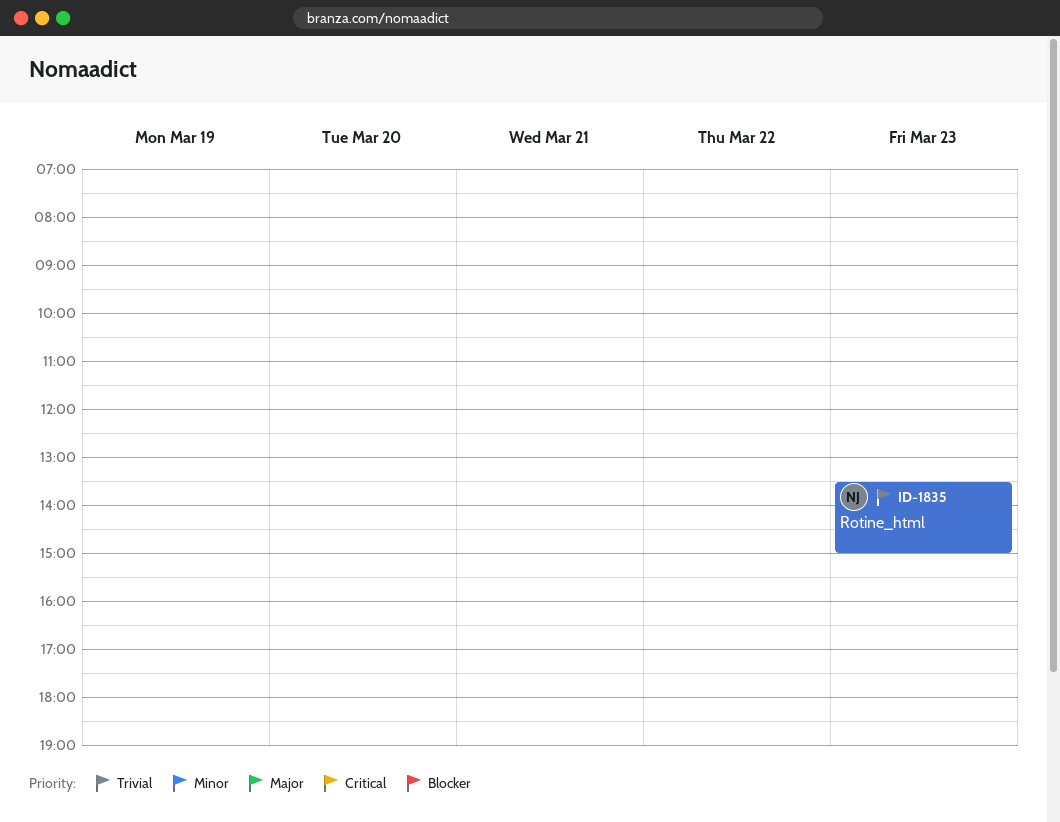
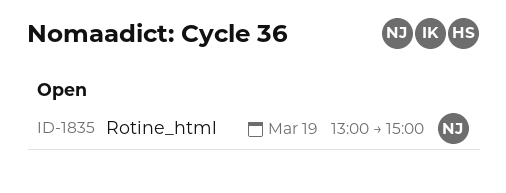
ID-1835, day: Mar 23 -> Mar 19
ID-1835, begins: 13:30 -> 13:00

